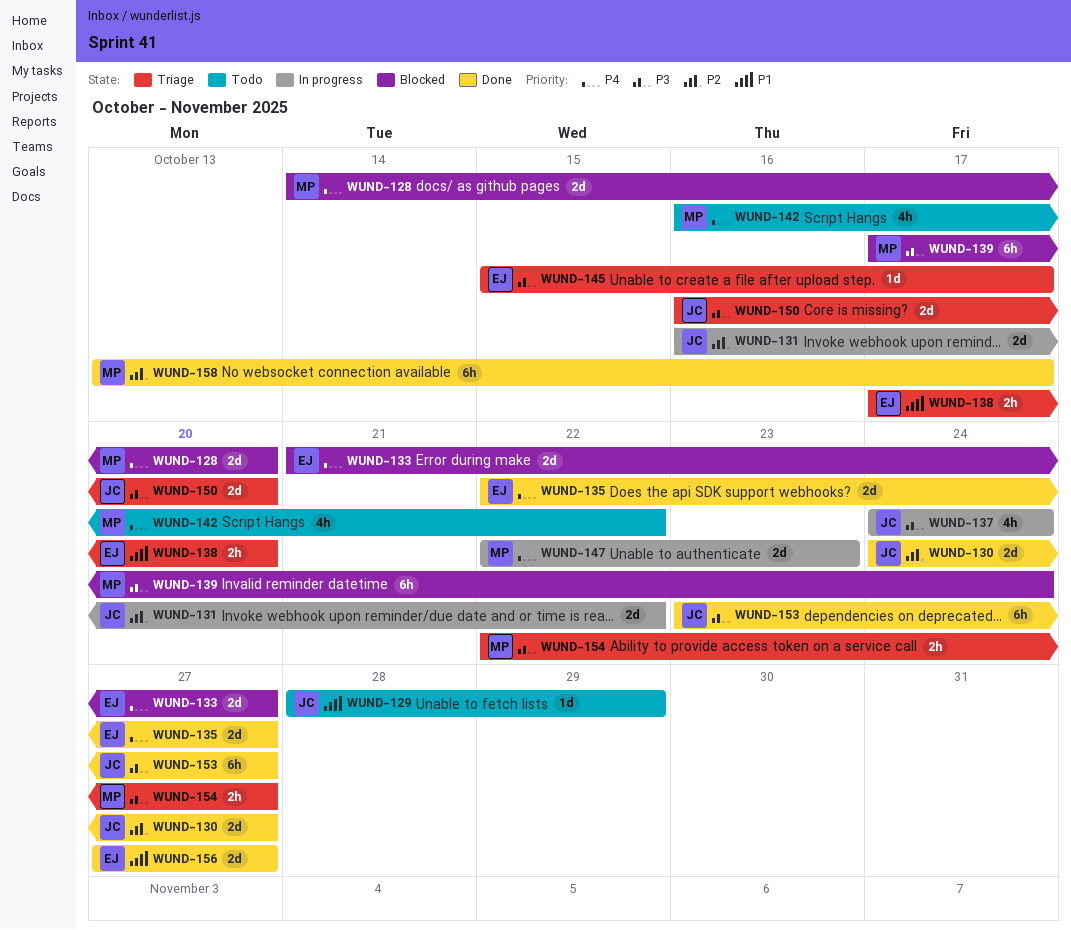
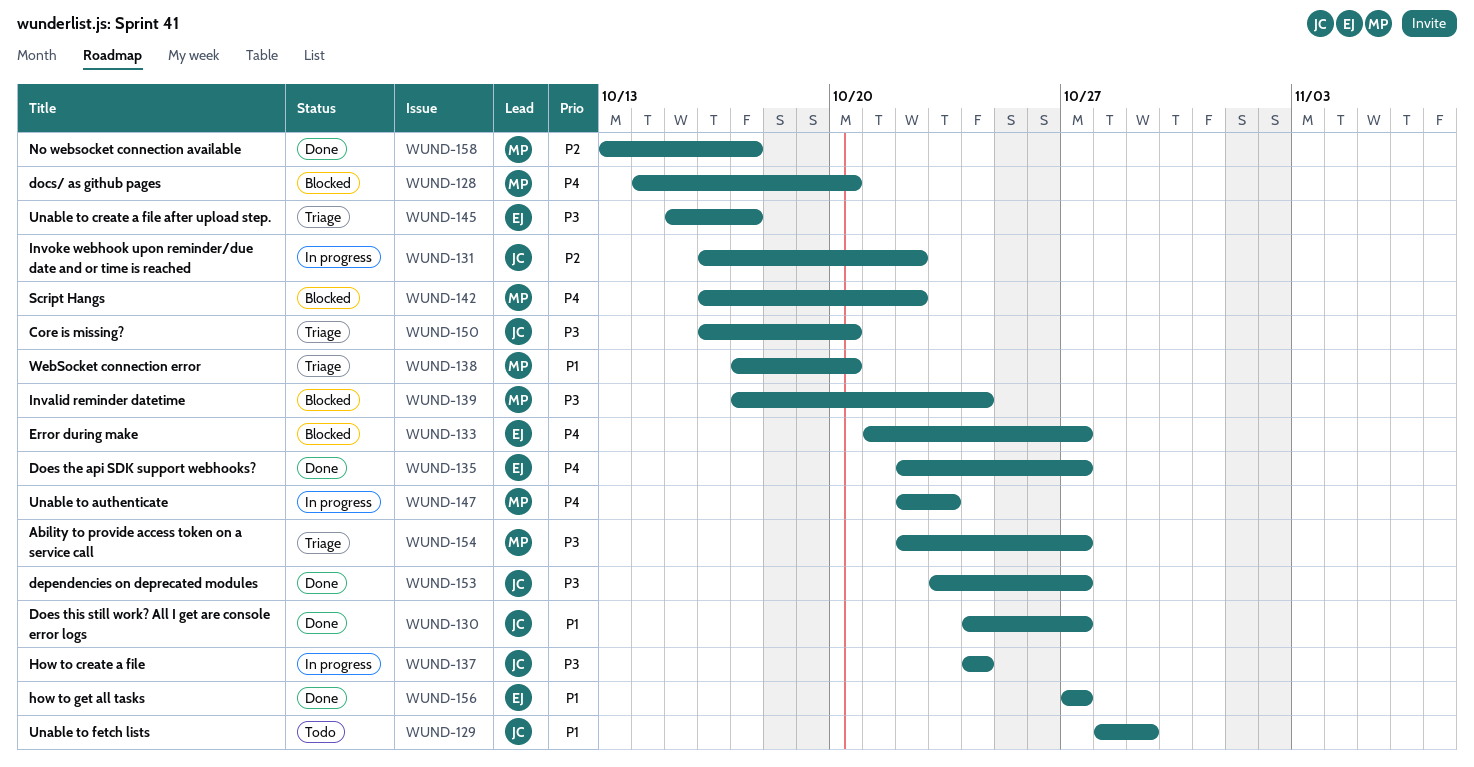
WUND-130, priority: P2 -> P1
WUND-138, owner: EJ -> MP
WUND-142, status: Todo -> Blocked

